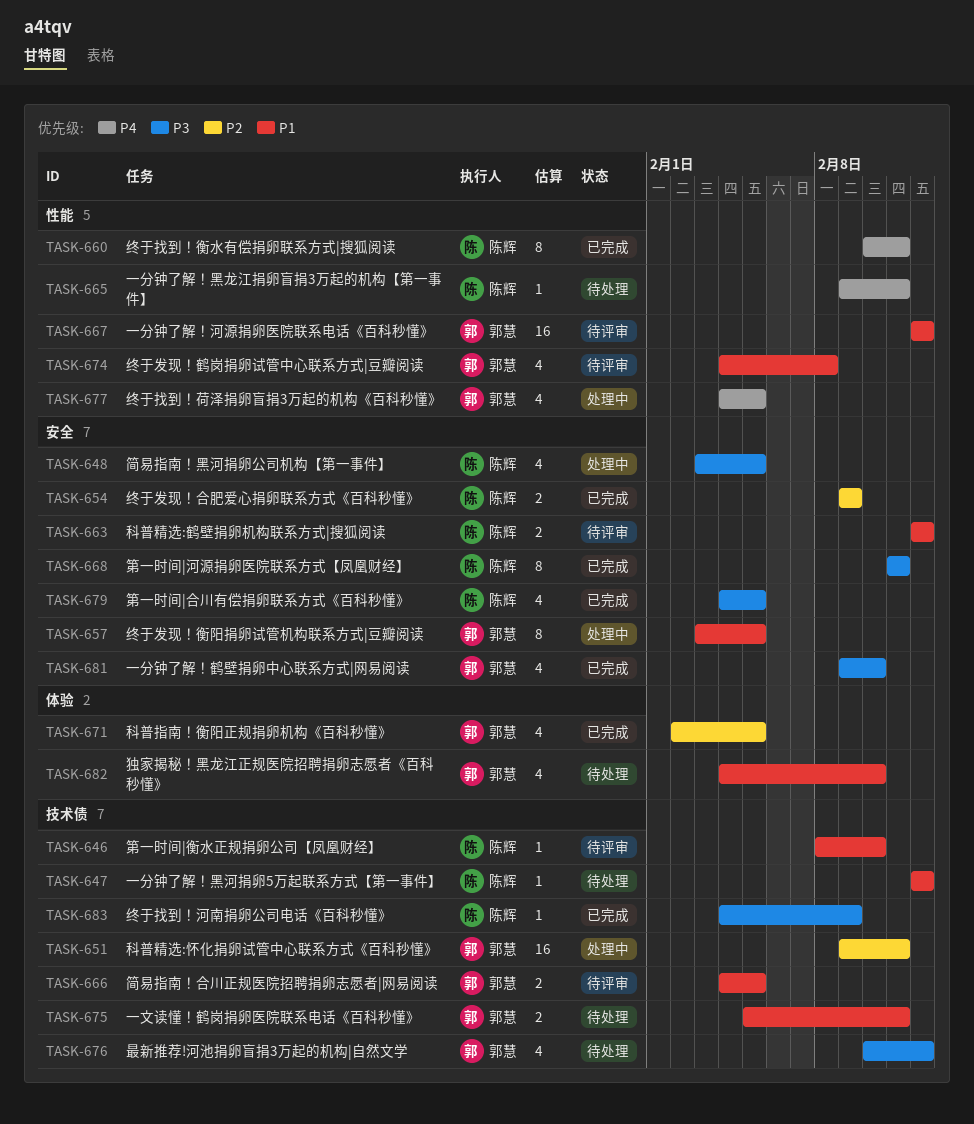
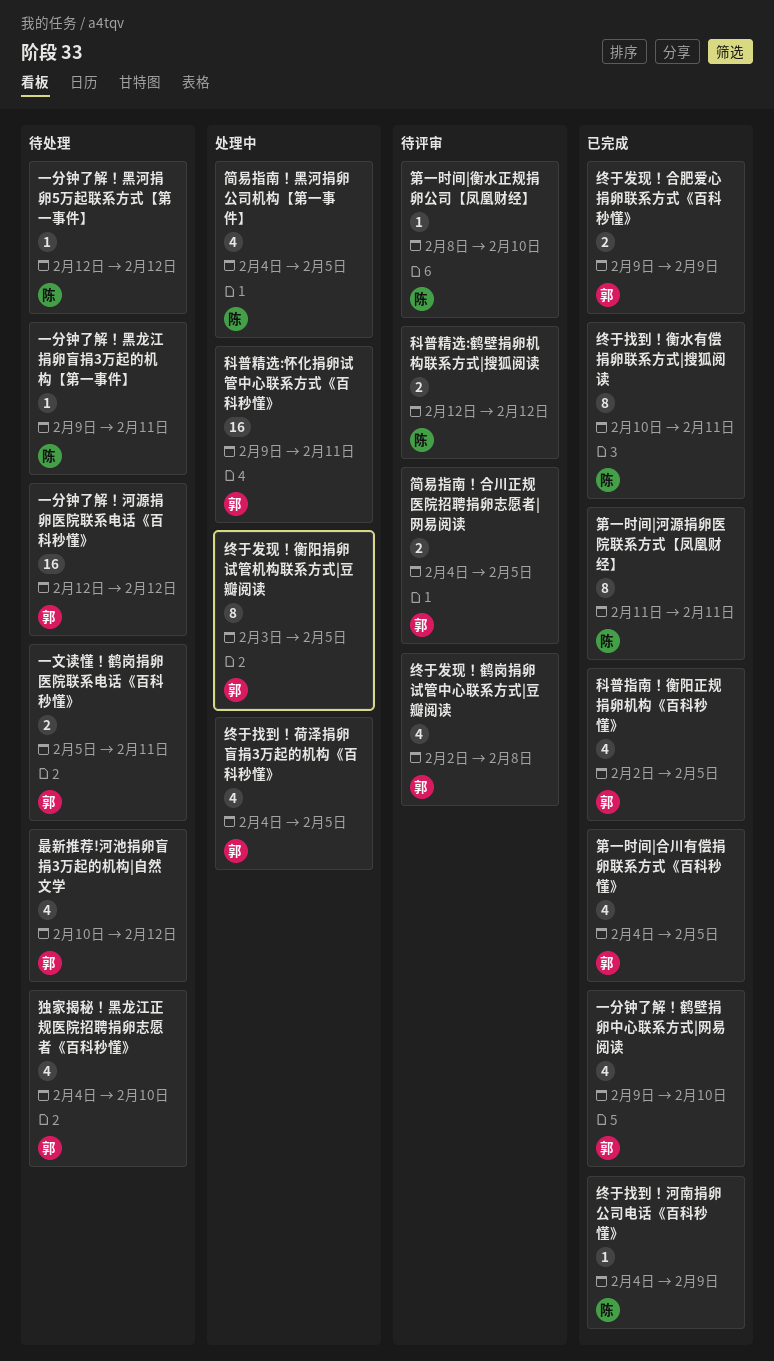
一分钟了解！河源捐卵医院联系电话《百科秒懂》, status: 待评审 -> 待处理
第一时间|合川有偿捐卵联系方式《百科秒懂》, owner: 陈辉 -> 郭慧
简易指南！黑河捐卵公司机构【第一事件】, start: Feb 3 -> Feb 4
终于发现！合肥爱心捐卵联系方式《百科秒懂》, owner: 陈辉 -> 郭慧
终于发现！鹤岗捐卵试管中心联系方式|豆瓣阅读, start: Feb 4 -> Feb 2

